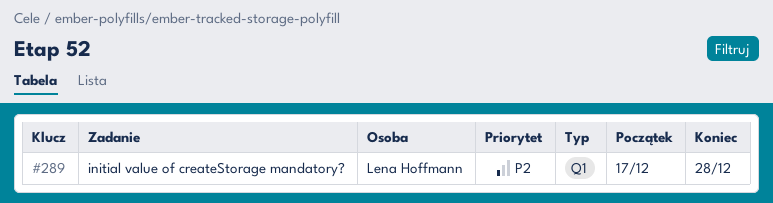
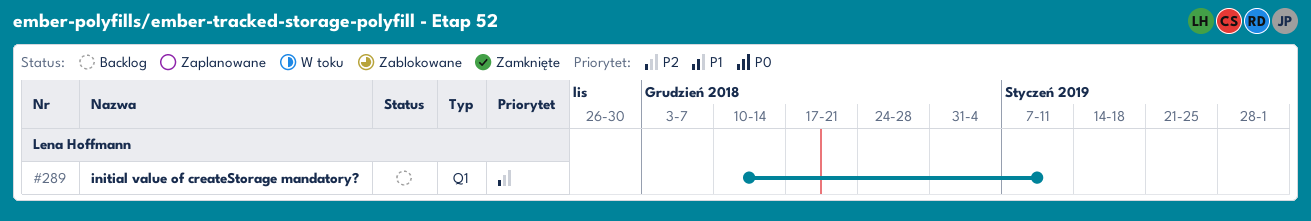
#289, start: Dec 17 -> Dec 10
#289, due: Dec 28 -> Jan 11

